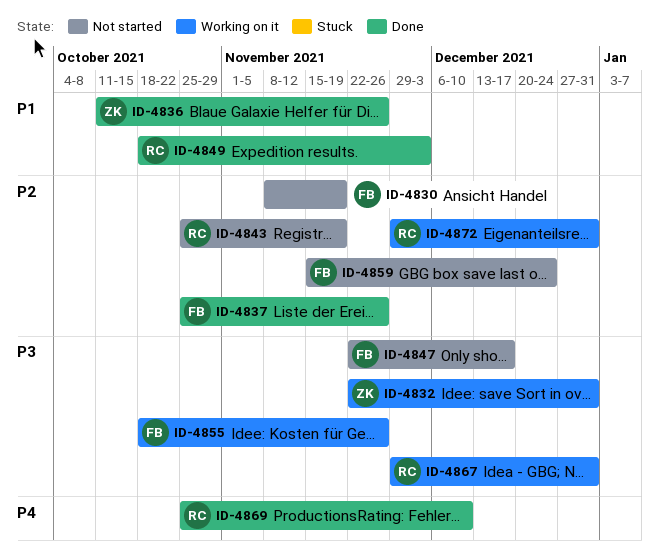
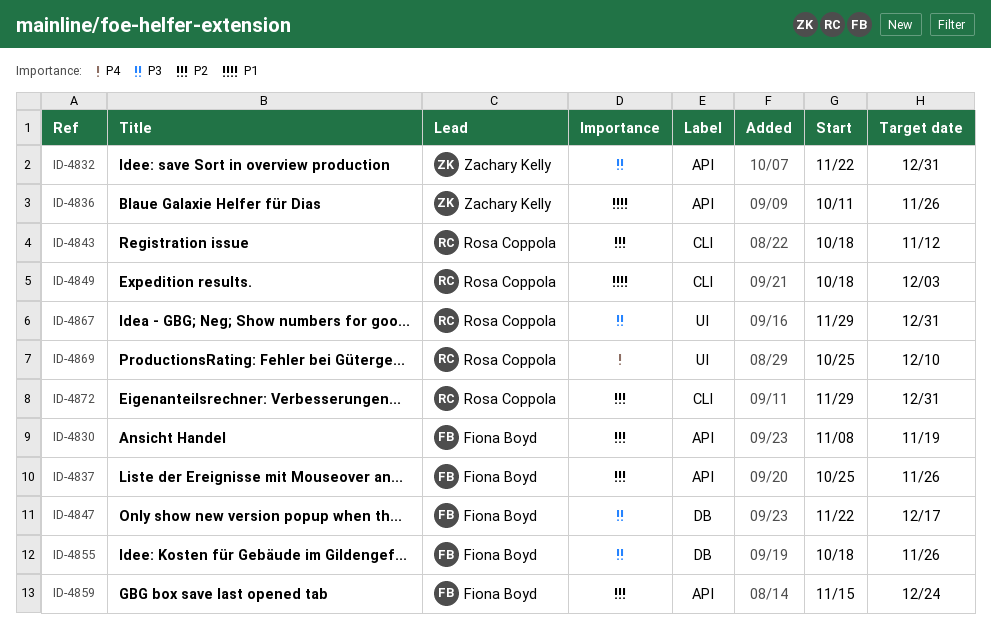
ID-4843, start: Oct 25 -> Oct 18
ID-4843, due: Nov 19 -> Nov 12

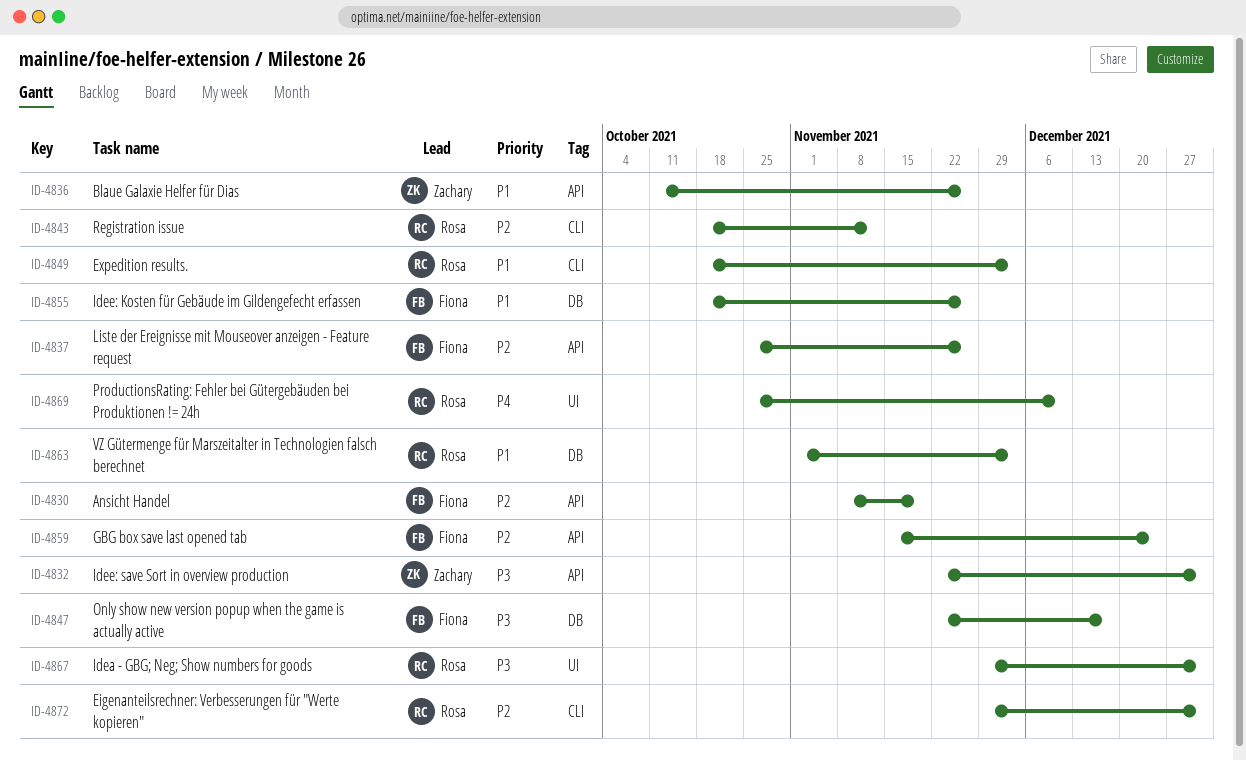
ID-4855, priority: P3 -> P1
ID-4863: none -> present

